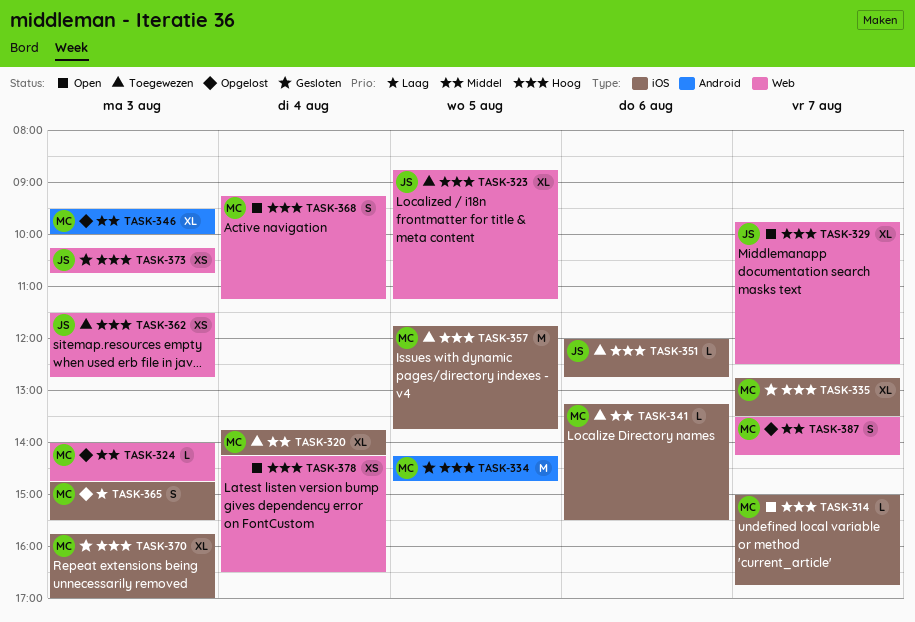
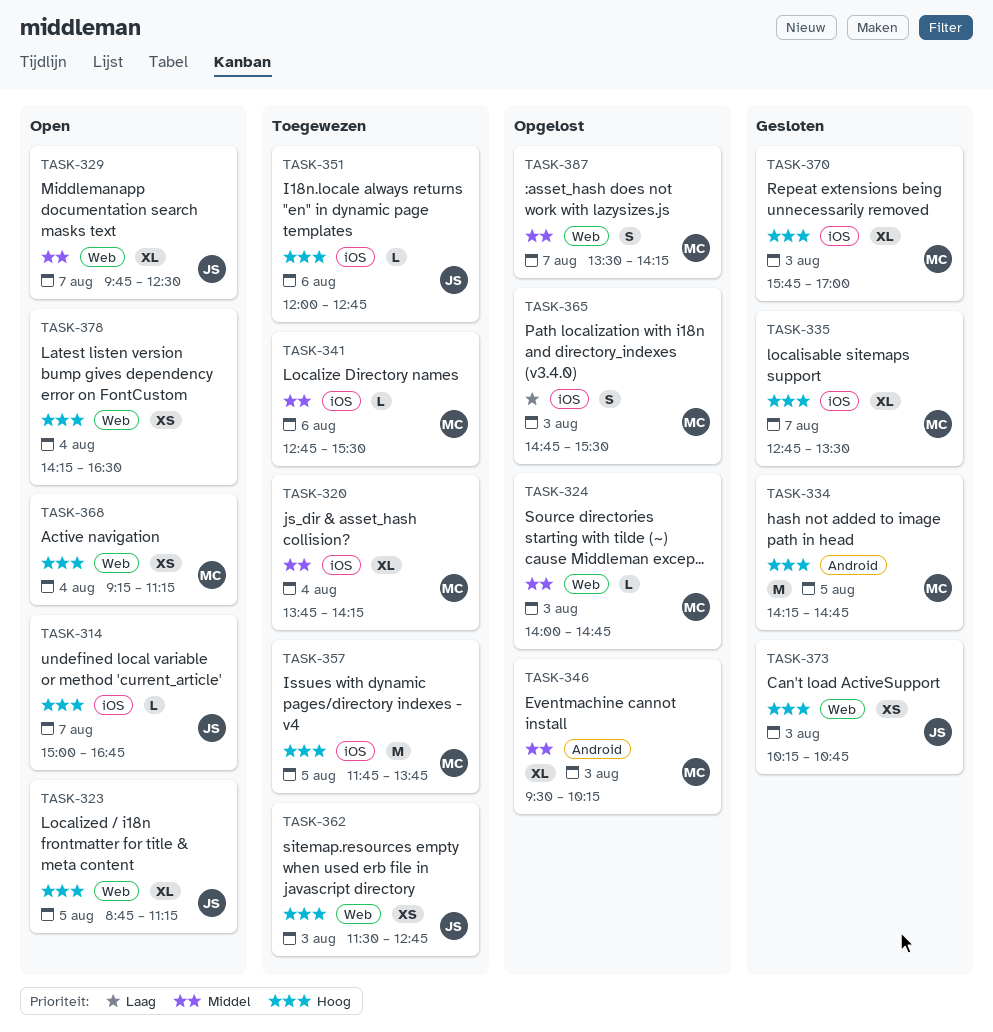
TASK-314, owner: MC -> JS
TASK-323, status: Toegewezen -> Open
TASK-329, priority: Hoog -> Middel
TASK-341, begins: 13:15 -> 12:45
TASK-346, ends: 10:00 -> 10:15
TASK-368, estimate: S -> XS

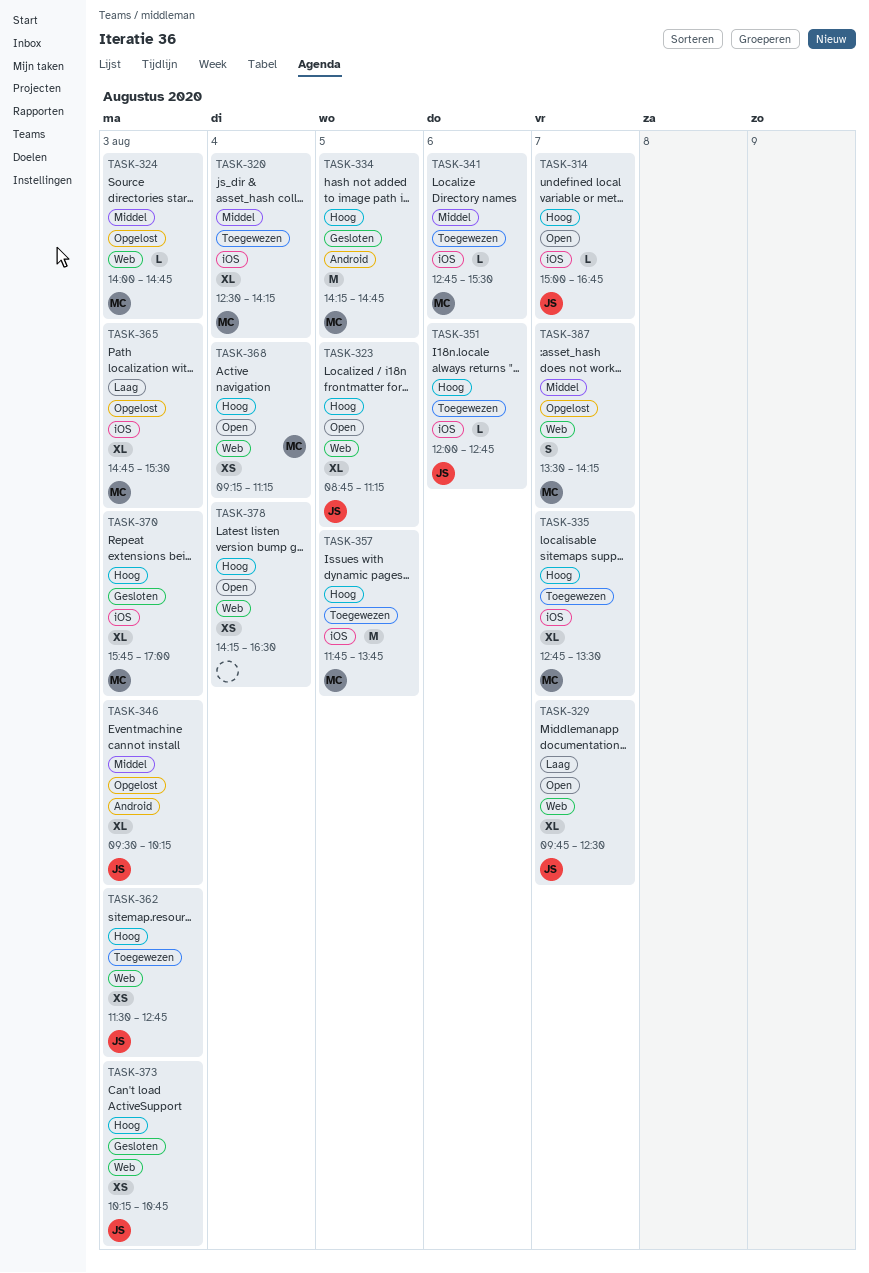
TASK-320, begins: 13:45 -> 12:30
TASK-329, priority: Middel -> Laag
TASK-335, status: Gesloten -> Toegewezen
TASK-346, owner: MC -> JS
TASK-365, estimate: S -> XL

